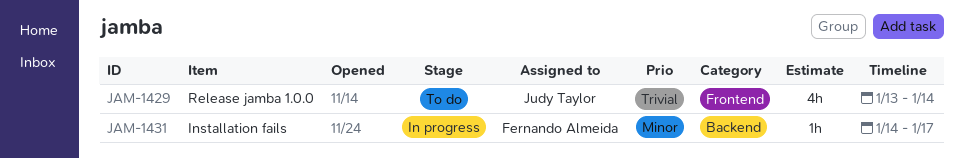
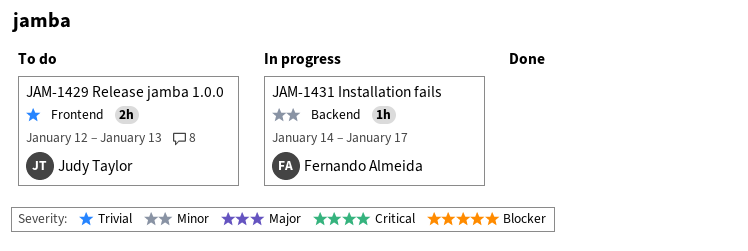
JAM-1429, estimate: 4h -> 2h
JAM-1429, start: Jan 13 -> Jan 12
JAM-1429, due: Jan 14 -> Jan 13

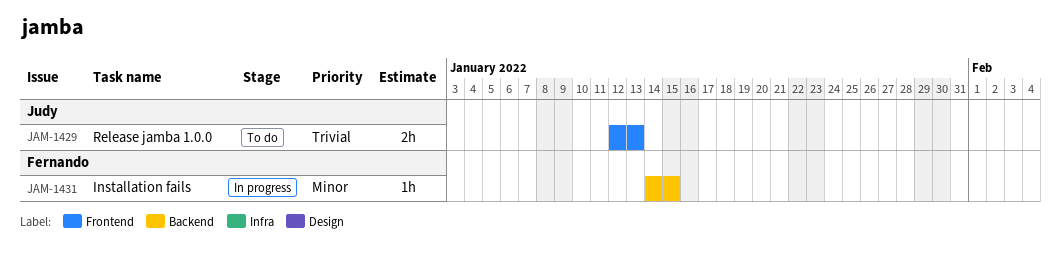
JAM-1431, due: Jan 17 -> Jan 15

